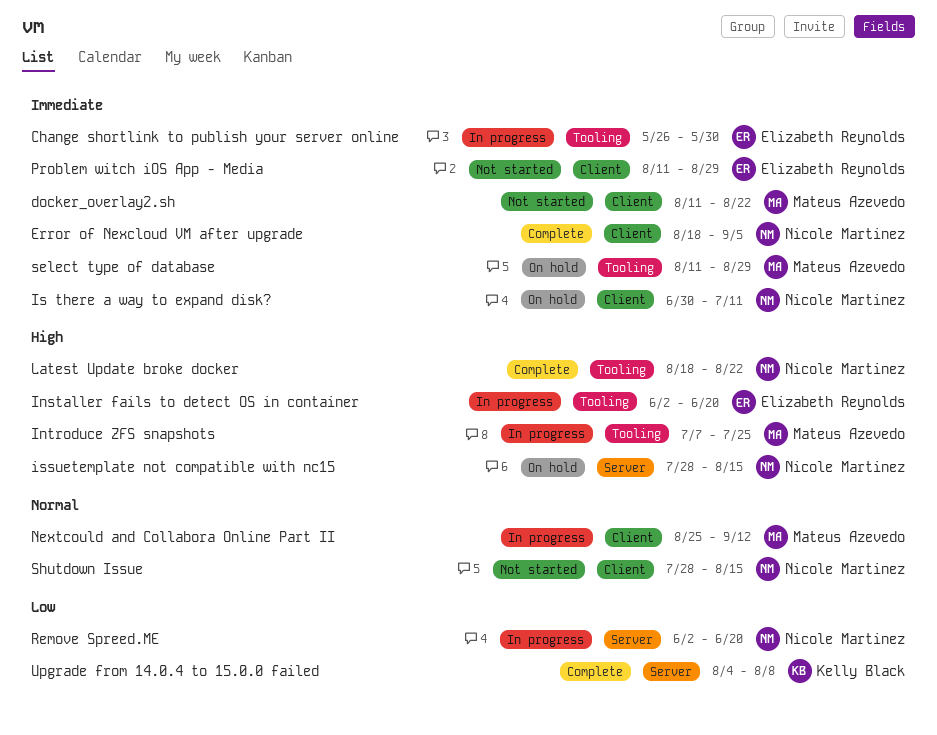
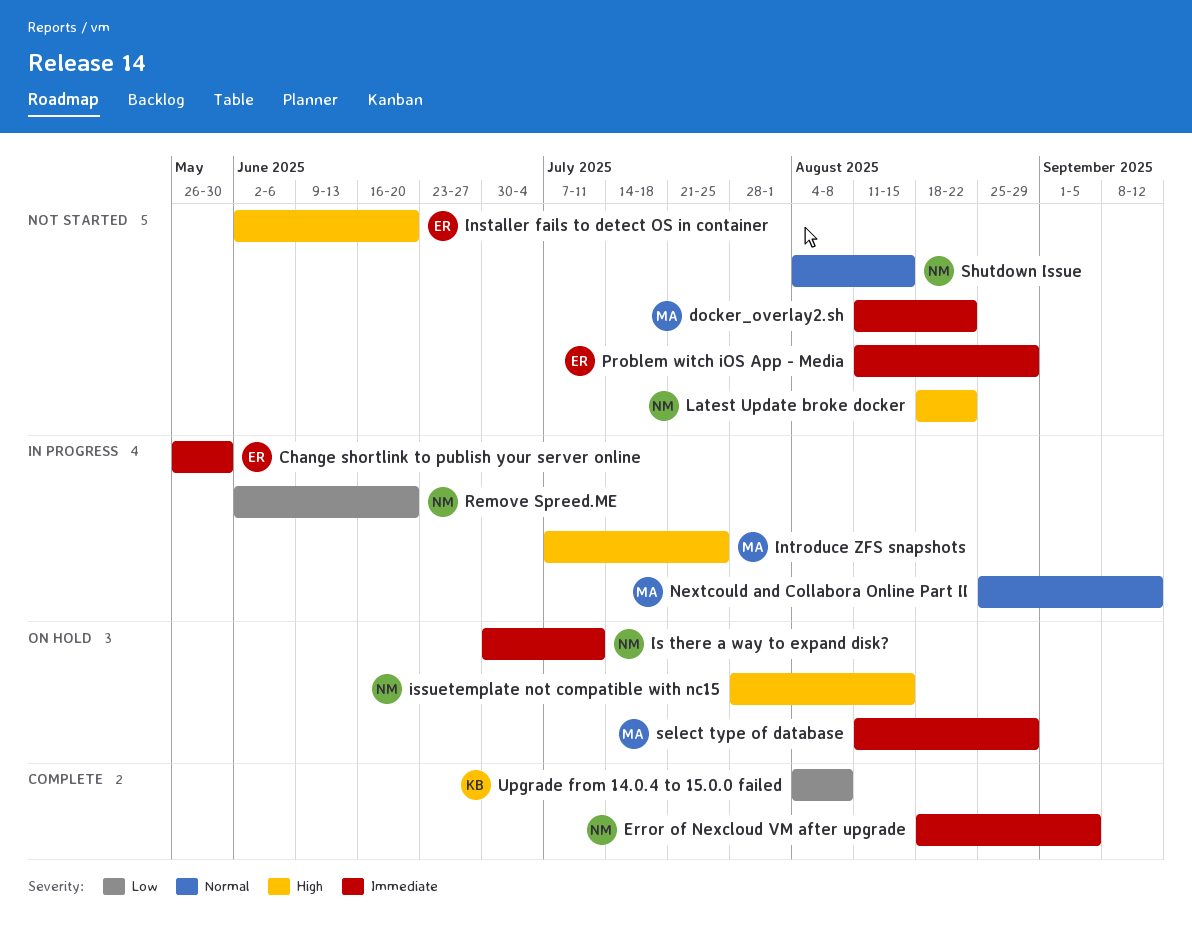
Installer fails to detect OS in container, status: In progress -> Not started
Latest Update broke docker, status: Complete -> Not started
Shutdown Issue, start: Jul 28 -> Aug 4

